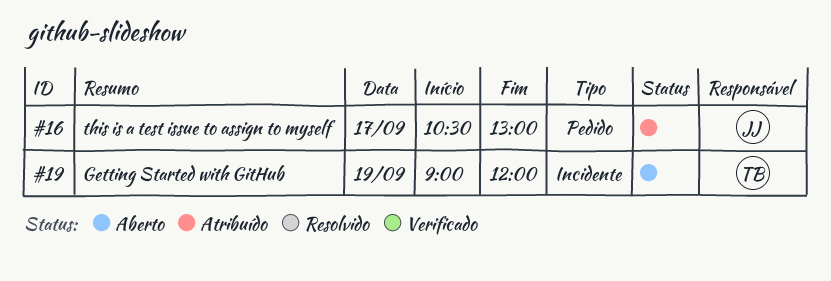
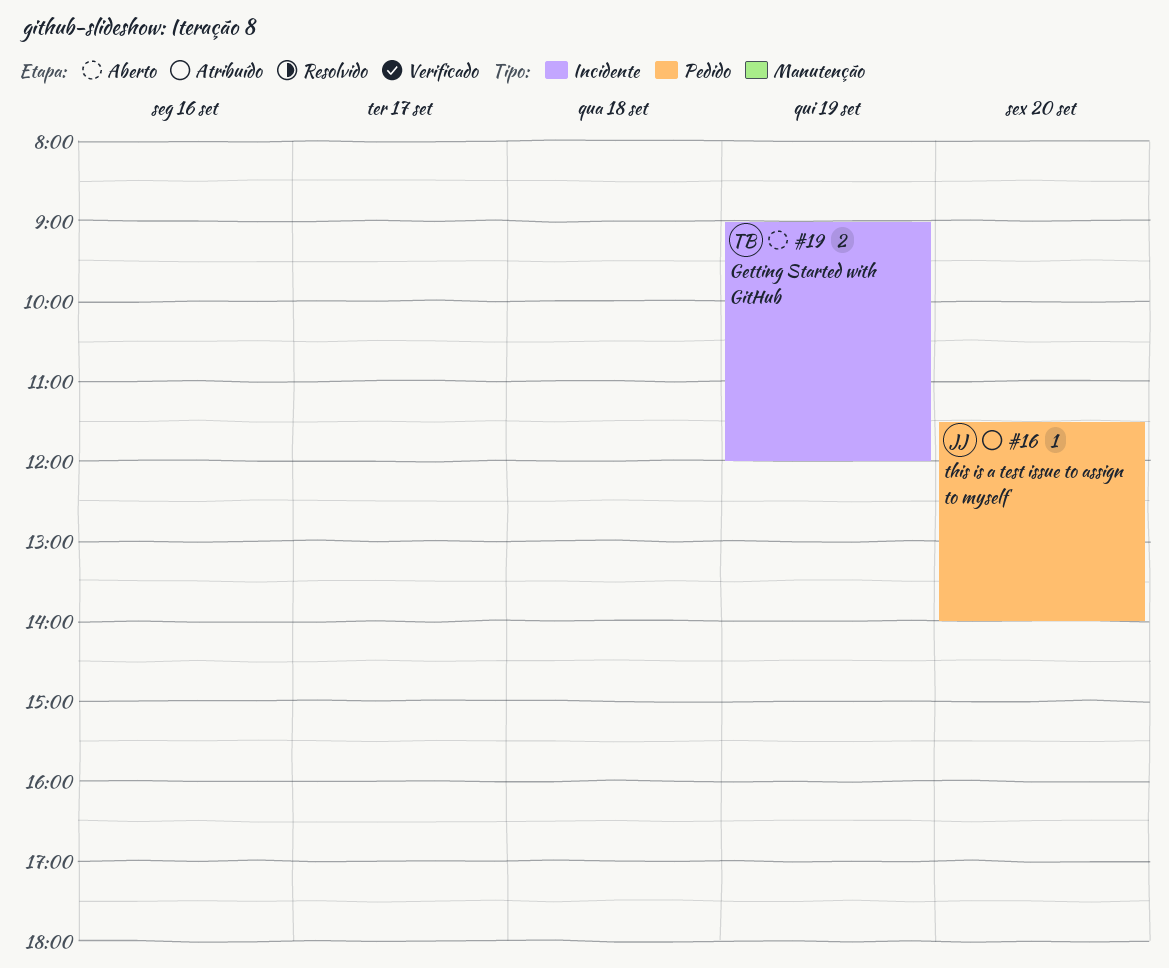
#16, day: Sep 17 -> Sep 20
#16, begins: 10:30 -> 11:30
#16, ends: 13:00 -> 14:00

